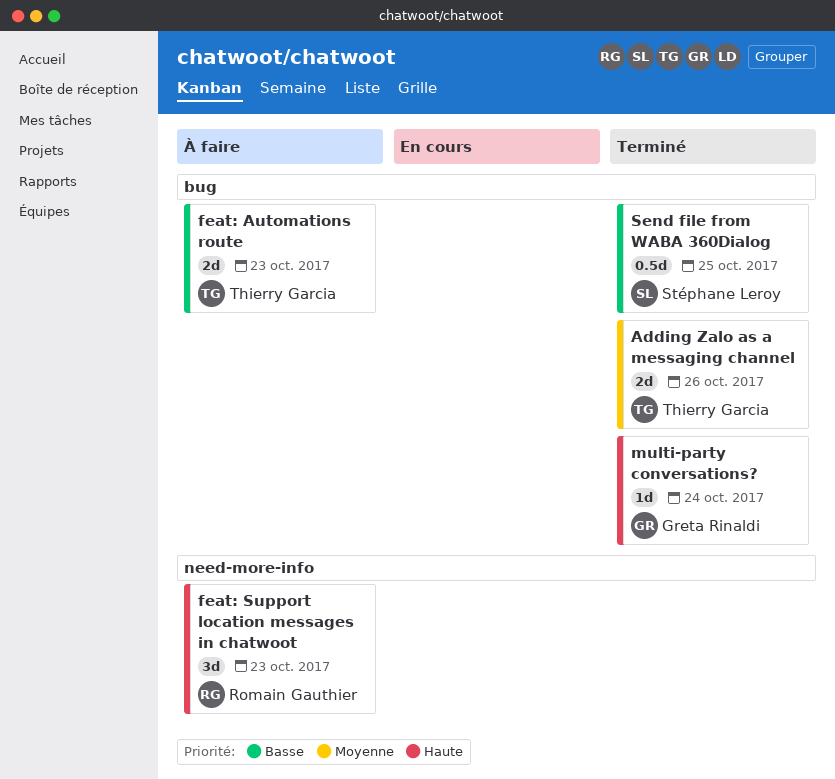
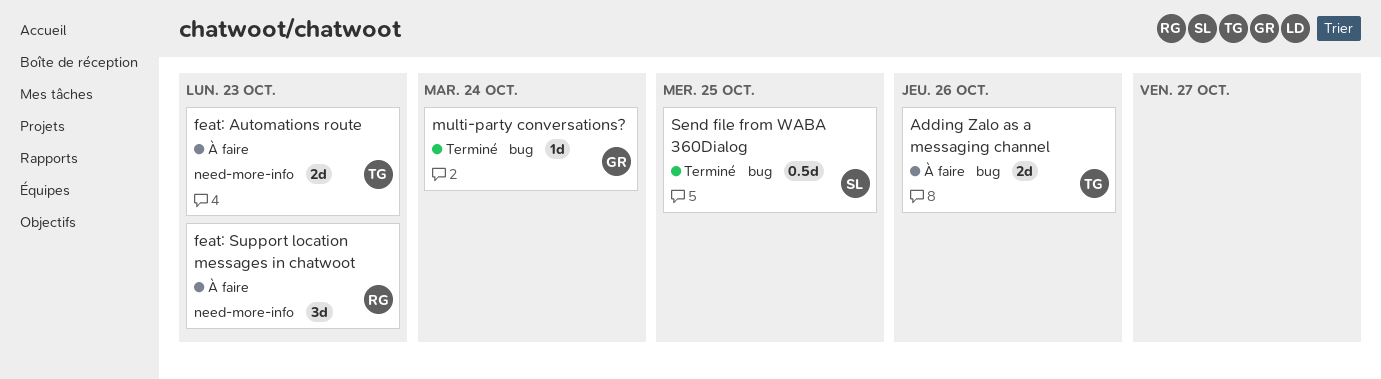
Adding Zalo as a messaging channel, status: Terminé -> À faire
feat: Automations route, label: bug -> need-more-info

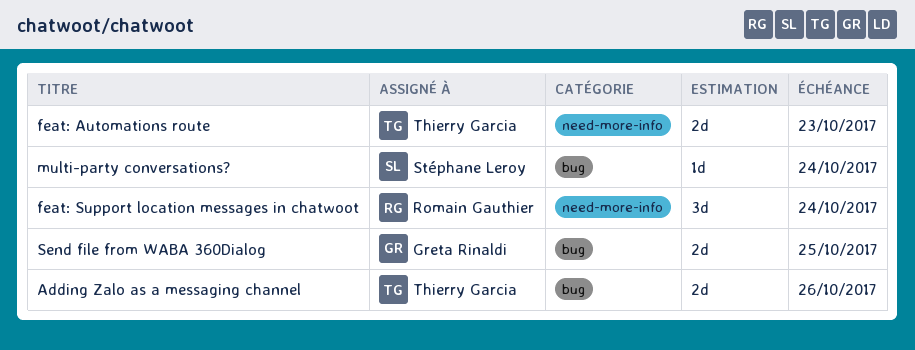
feat: Support location messages in chatwoot, due: Oct 23 -> Oct 24
multi-party conversations?, owner: Greta Rinaldi -> Stéphane Leroy
Send file from WABA 360Dialog, owner: Stéphane Leroy -> Greta Rinaldi
Send file from WABA 360Dialog, estimate: 0.5d -> 2d

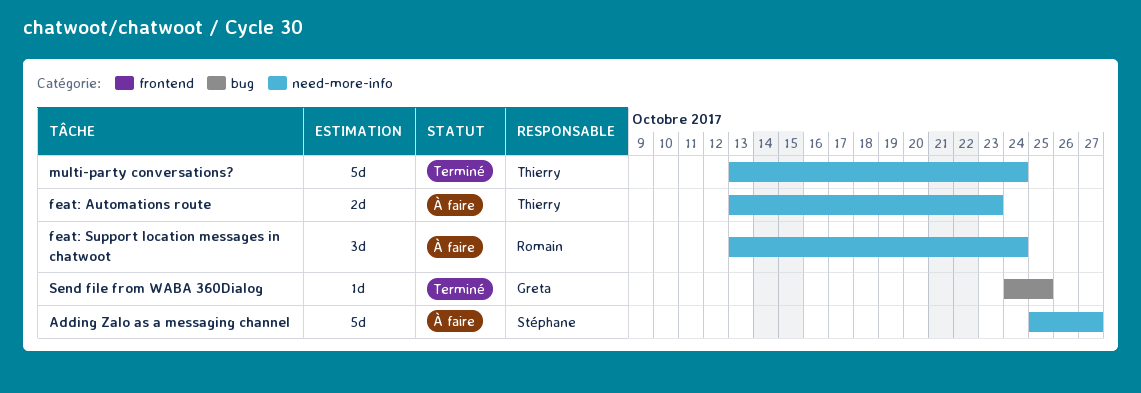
Adding Zalo as a messaging channel, owner: Thierry Garcia -> Stéphane Leroy
Adding Zalo as a messaging channel, label: bug -> need-more-info
Adding Zalo as a messaging channel, estimate: 2d -> 5d
Adding Zalo as a messaging channel, due: Oct 26 -> Oct 27
multi-party conversations?, owner: Stéphane Leroy -> Thierry Garcia
multi-party conversations?, label: bug -> need-more-info
multi-party conversations?, estimate: 1d -> 5d
Send file from WABA 360Dialog, estimate: 2d -> 1d

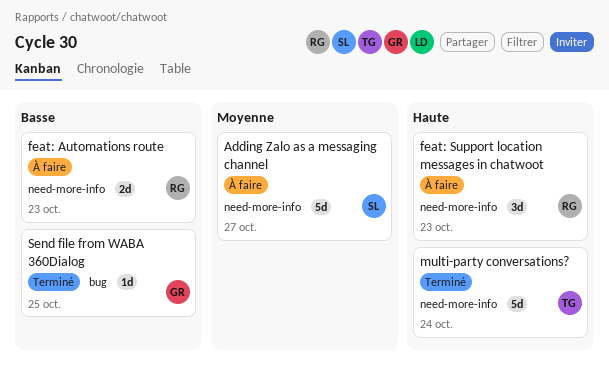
feat: Automations route, owner: Thierry -> Romain
feat: Support location messages in chatwoot, due: Oct 24 -> Oct 23

